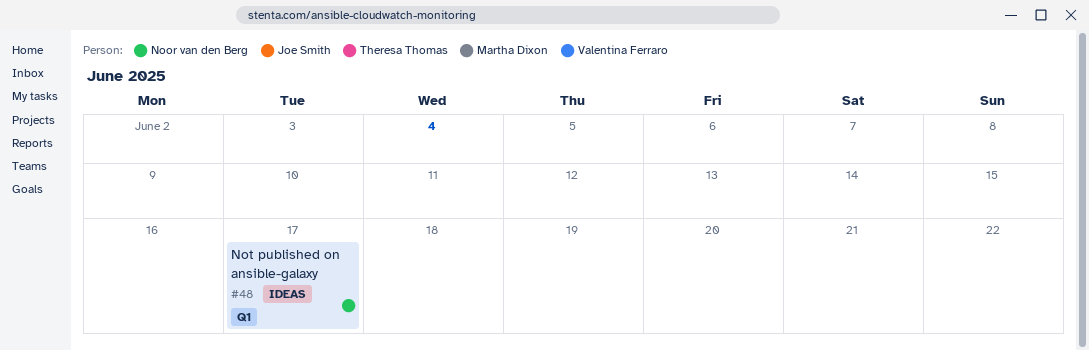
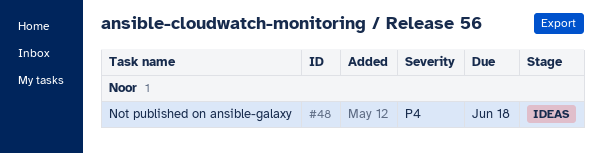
#48, due: Jun 17 -> Jun 18

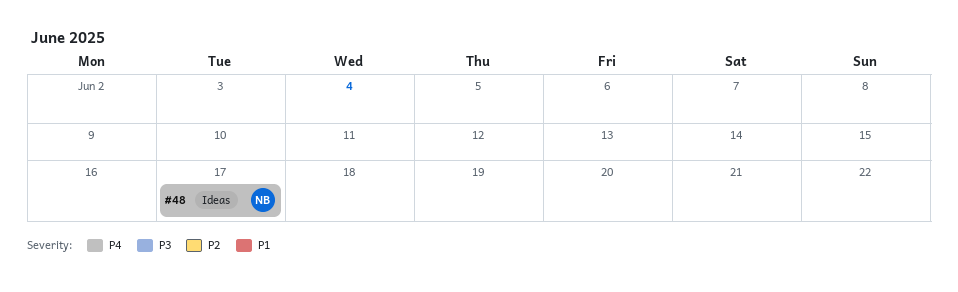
#48, due: Jun 18 -> Jun 17

